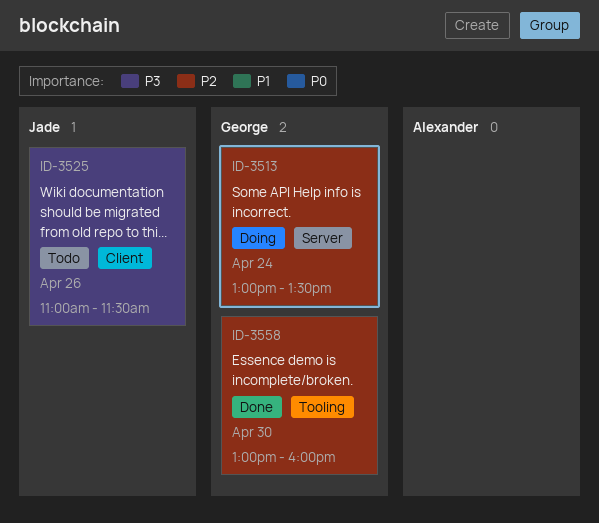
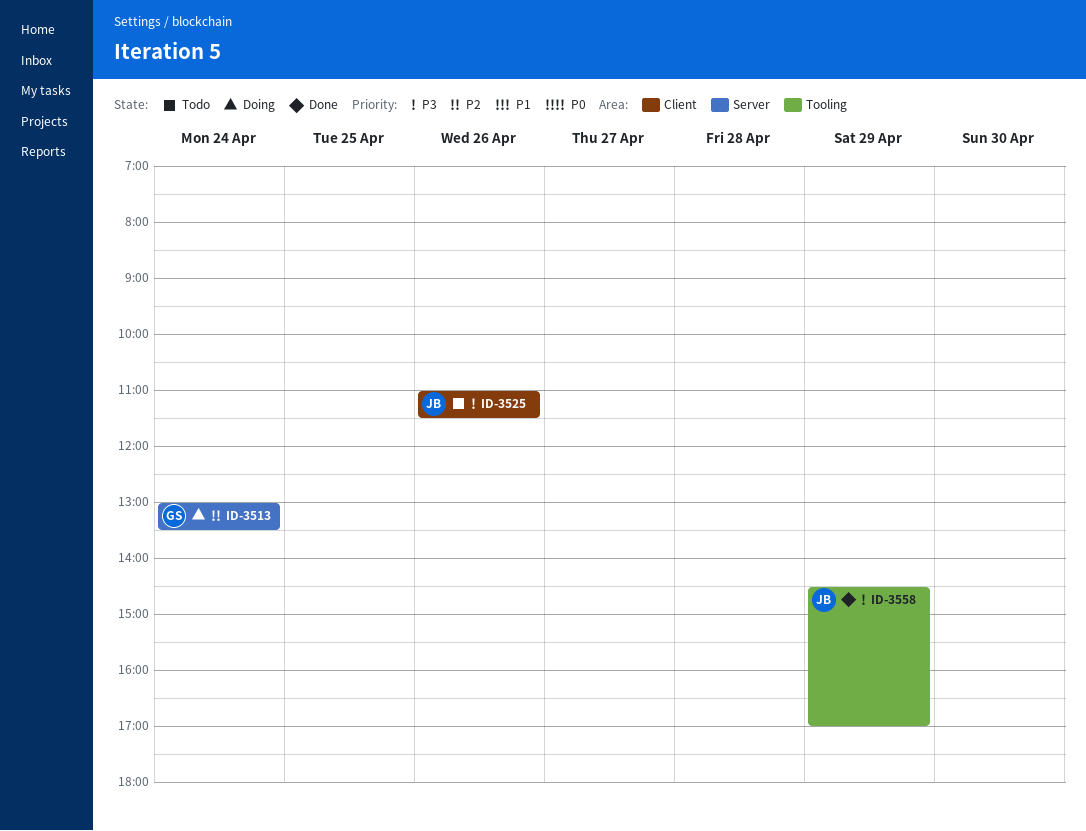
ID-3558, owner: George -> Jade
ID-3558, priority: P2 -> P3
ID-3558, day: Apr 30 -> Apr 29
ID-3558, begins: 13:00 -> 14:30
ID-3558, ends: 16:00 -> 17:00

